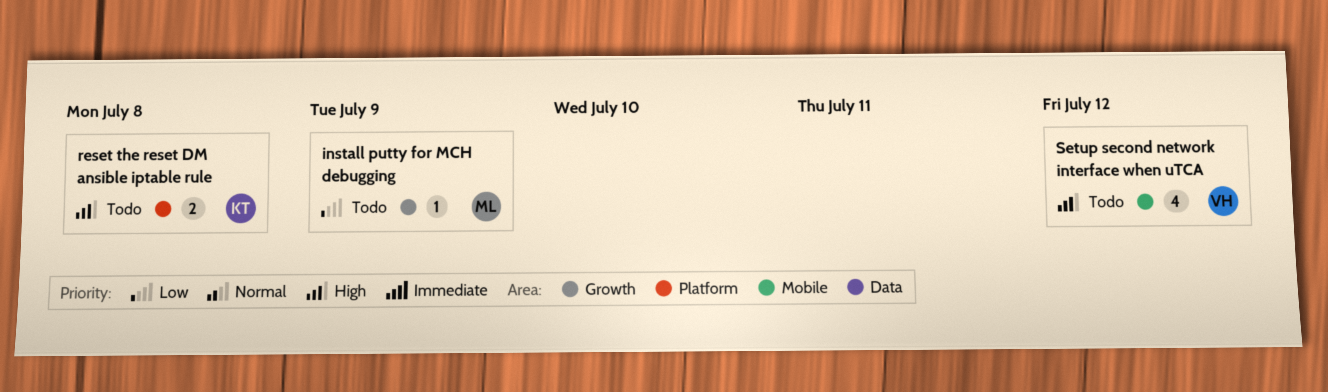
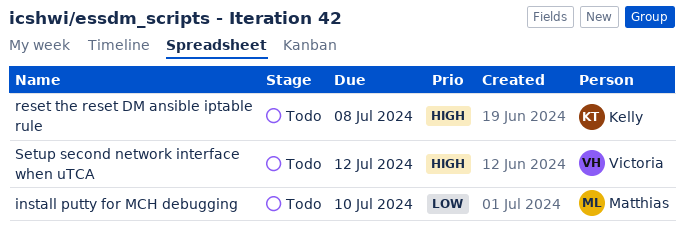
install putty for MCH debugging, due: Jul 9 -> Jul 10

